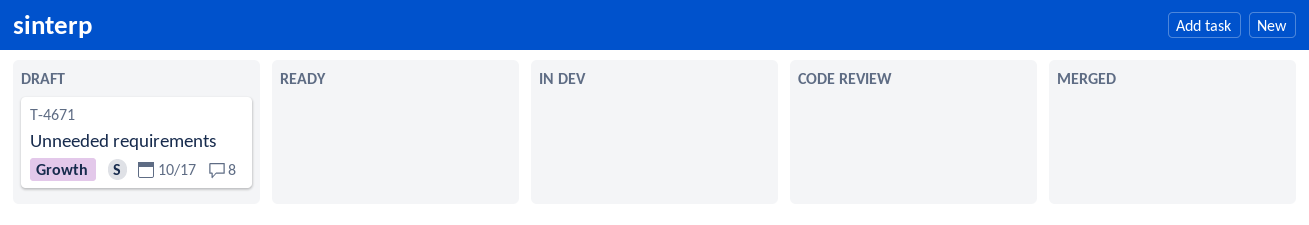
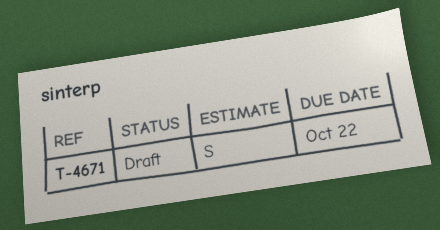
T-4671, due: Oct 17 -> Oct 22

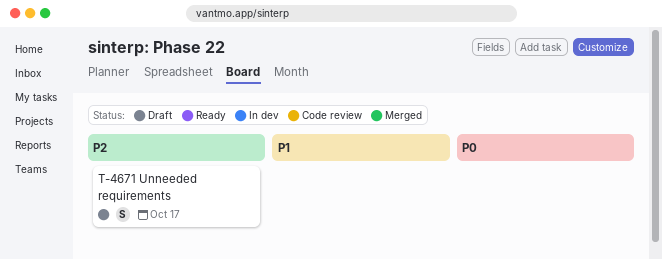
T-4671, due: Oct 22 -> Oct 17

